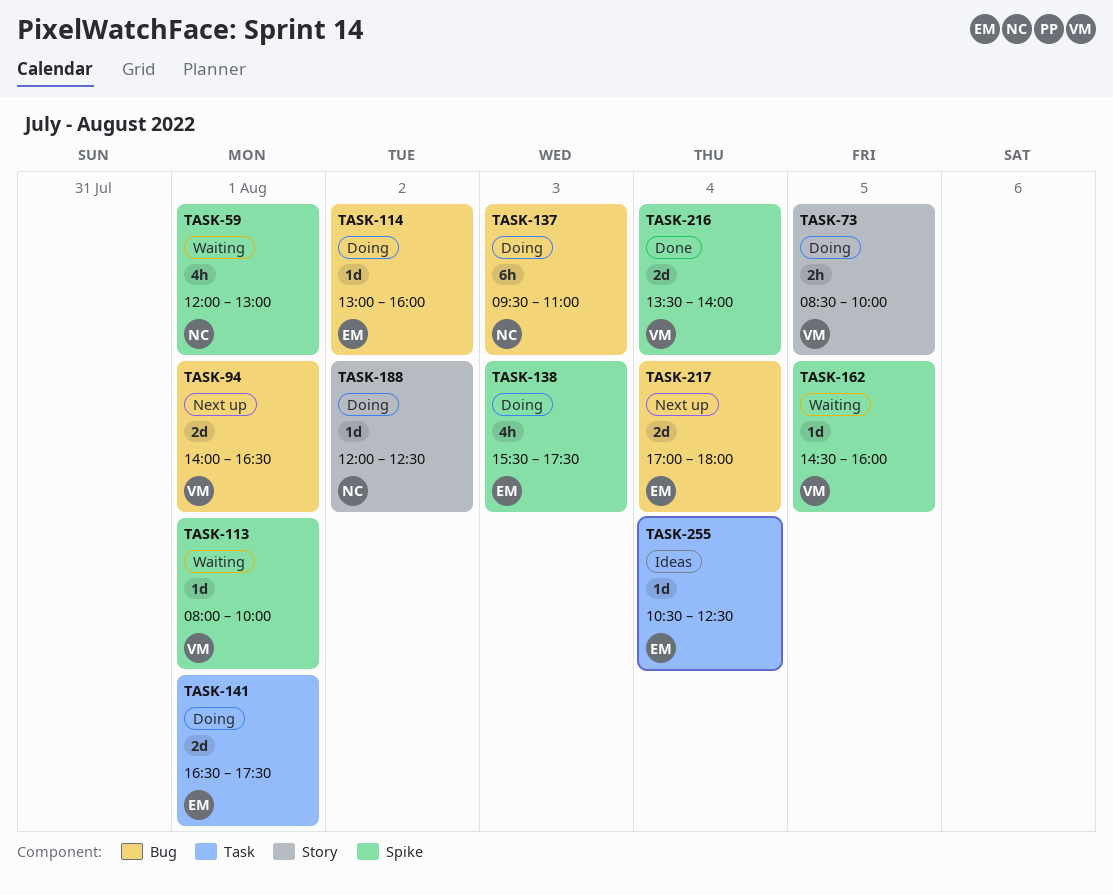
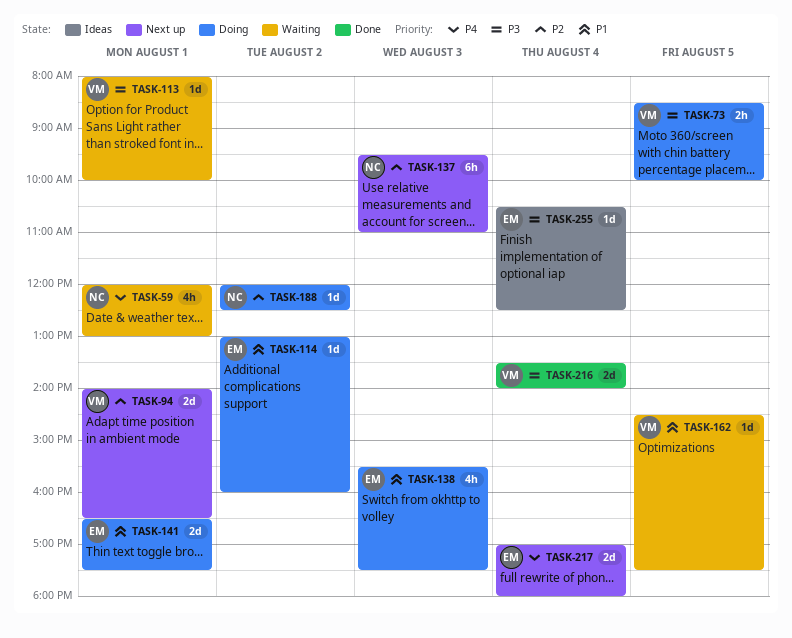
TASK-137, status: Doing -> Next up
TASK-162, ends: 16:00 -> 17:30

